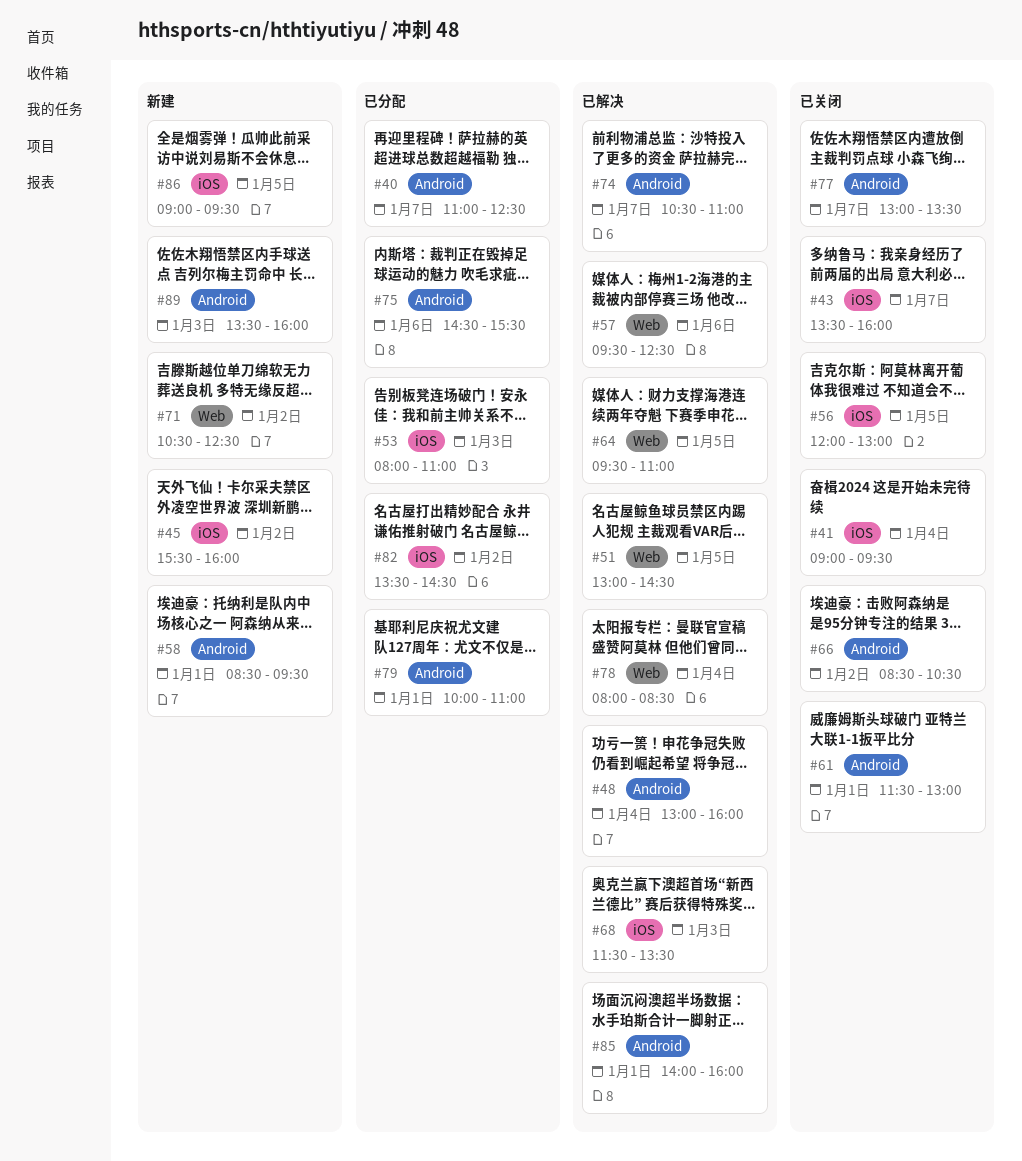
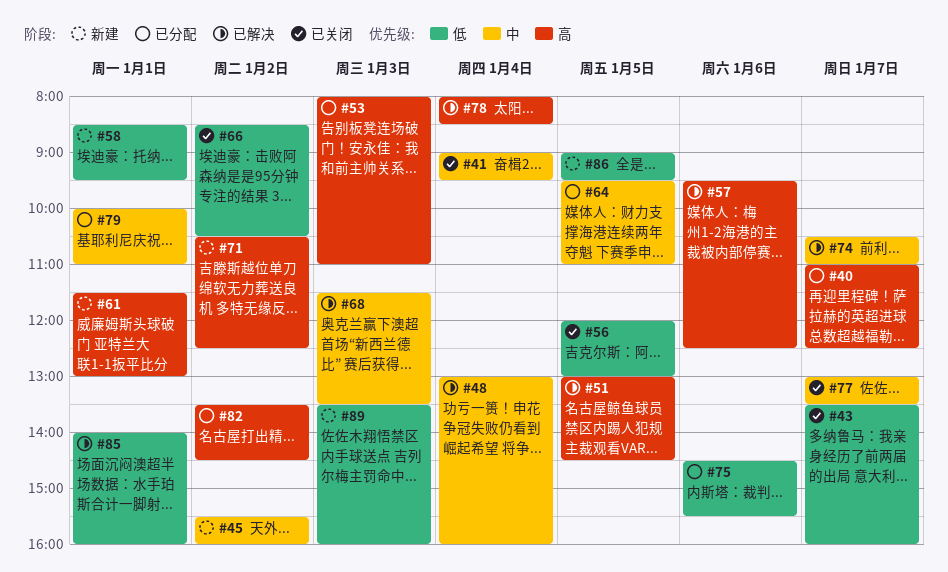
#61, status: 已关闭 -> 新建
#64, status: 已解决 -> 已分配

